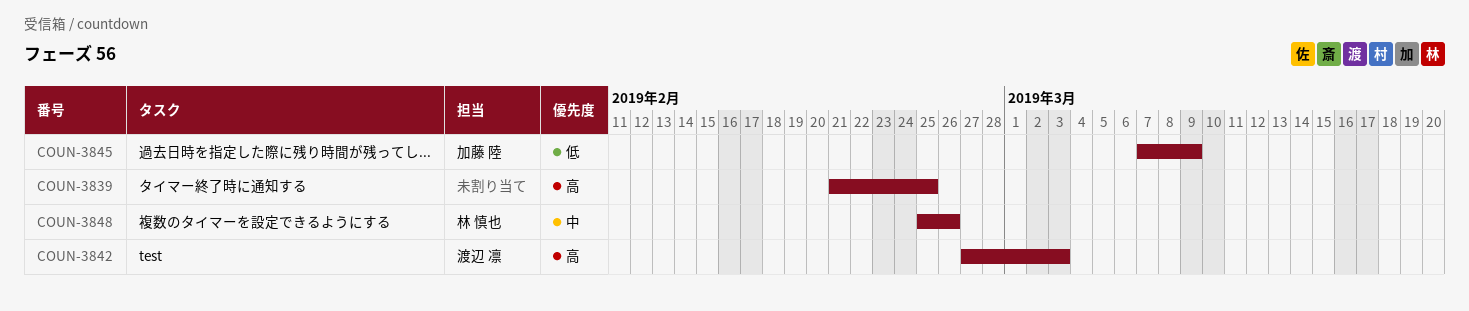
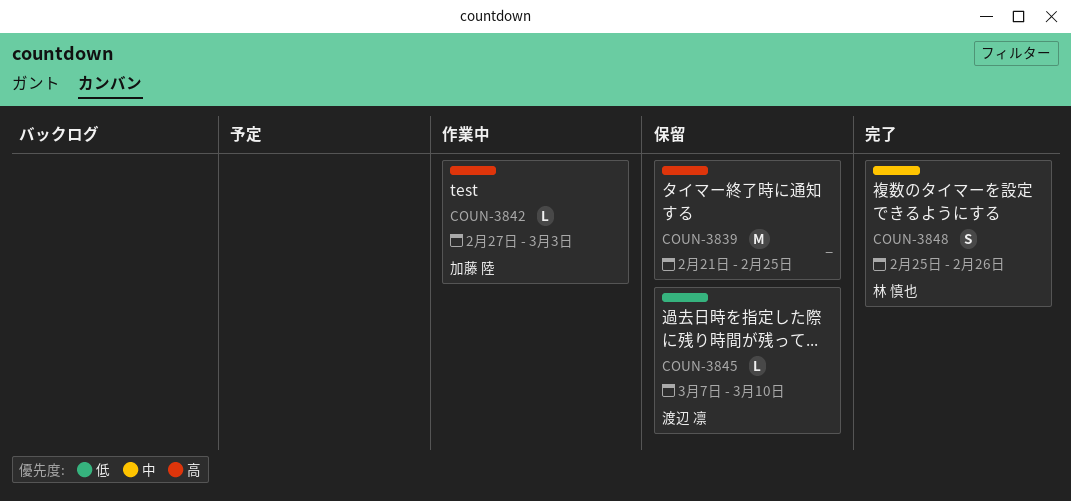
COUN-3842, owner: 渡辺 凛 -> 加藤 陸
COUN-3845, owner: 加藤 陸 -> 渡辺 凛
COUN-3845, due: Mar 9 -> Mar 10

